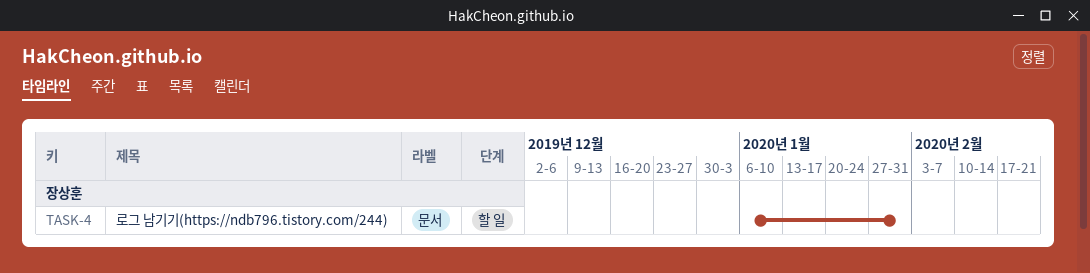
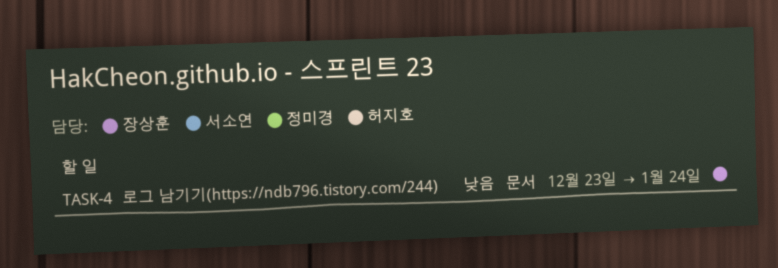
TASK-4, start: Jan 6 -> Dec 23
TASK-4, due: Jan 31 -> Jan 24

